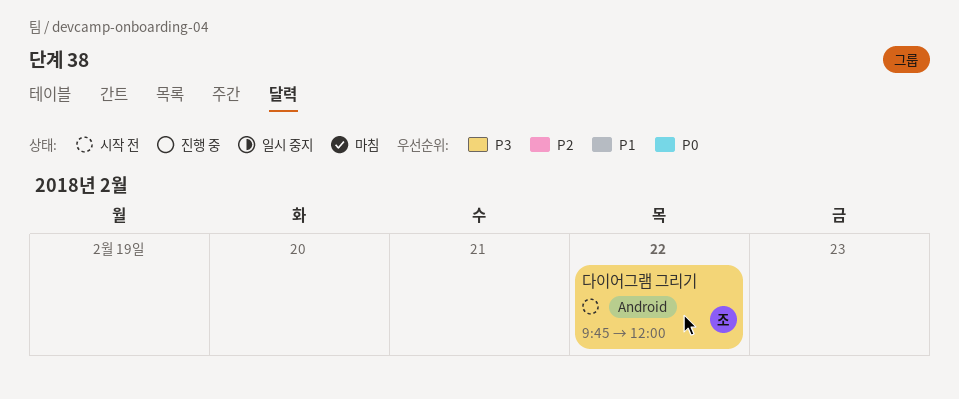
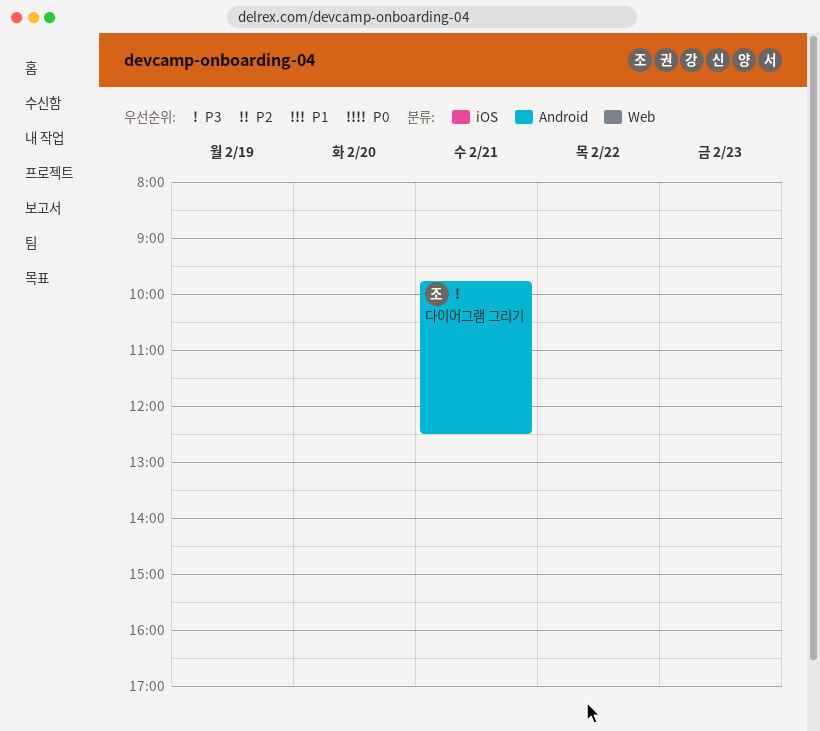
다이어그램 그리기, day: Feb 22 -> Feb 21
다이어그램 그리기, ends: 12:00 -> 12:30

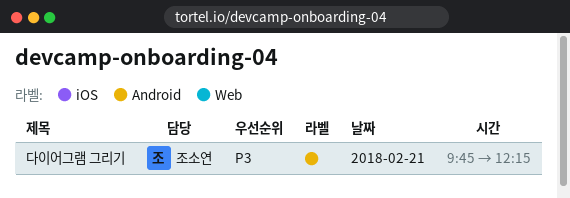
다이어그램 그리기, ends: 12:30 -> 12:15

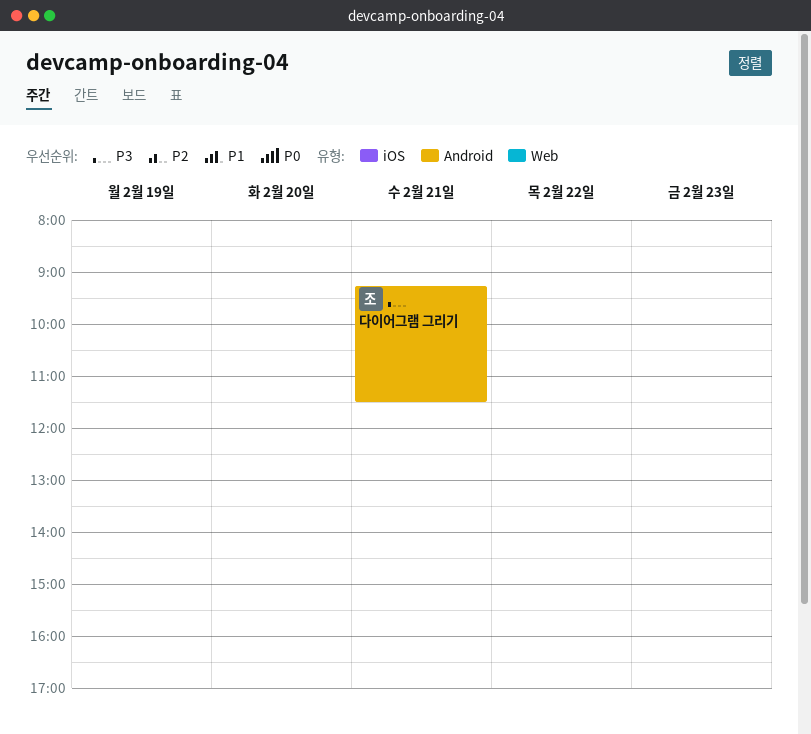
다이어그램 그리기, begins: 09:45 -> 09:15
다이어그램 그리기, ends: 12:15 -> 11:30

